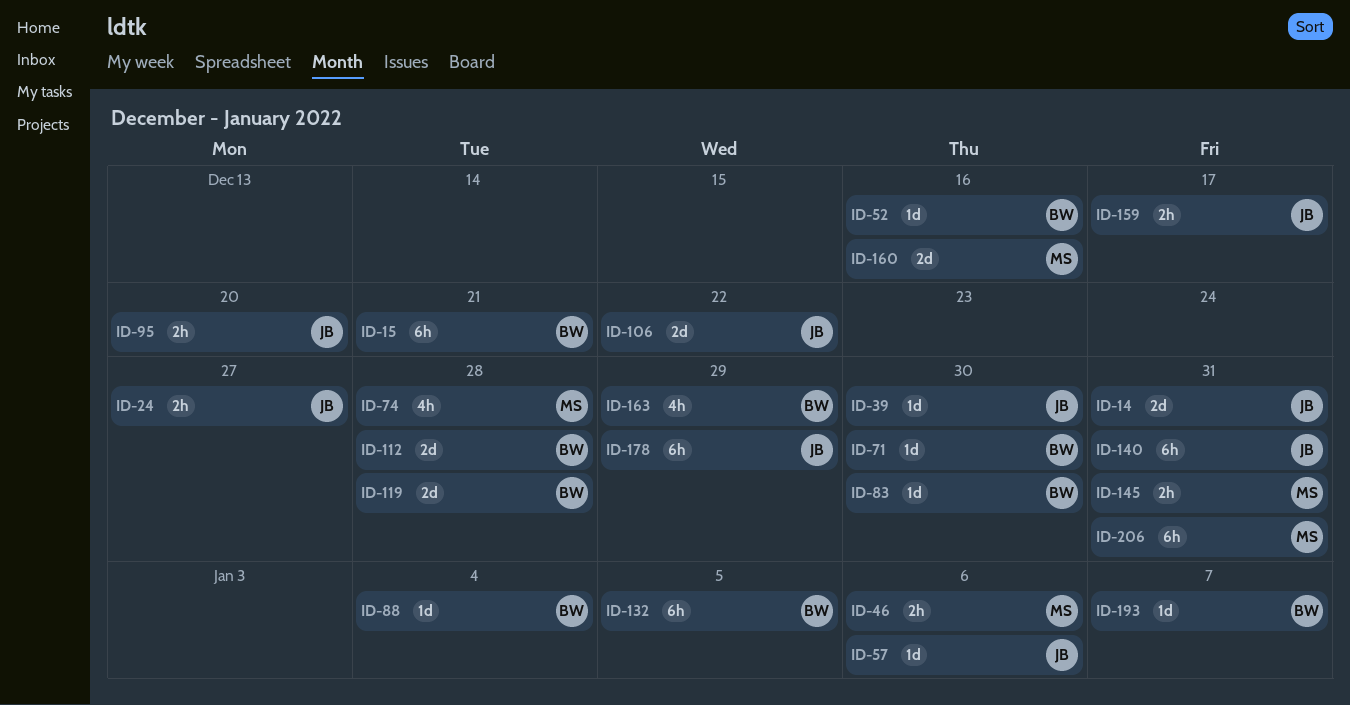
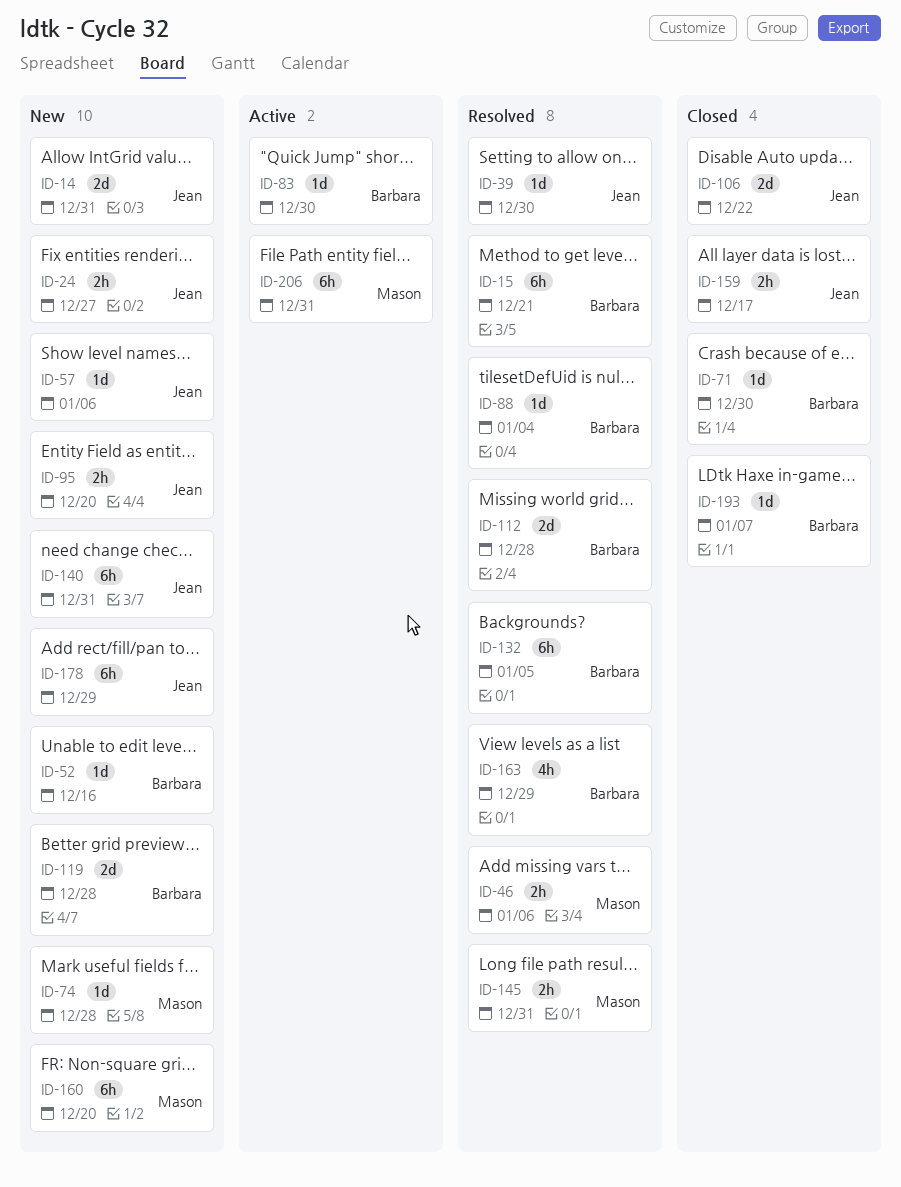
ID-74, estimate: 4h -> 1d
ID-160, estimate: 2d -> 6h
ID-160, due: Dec 16 -> Dec 20

